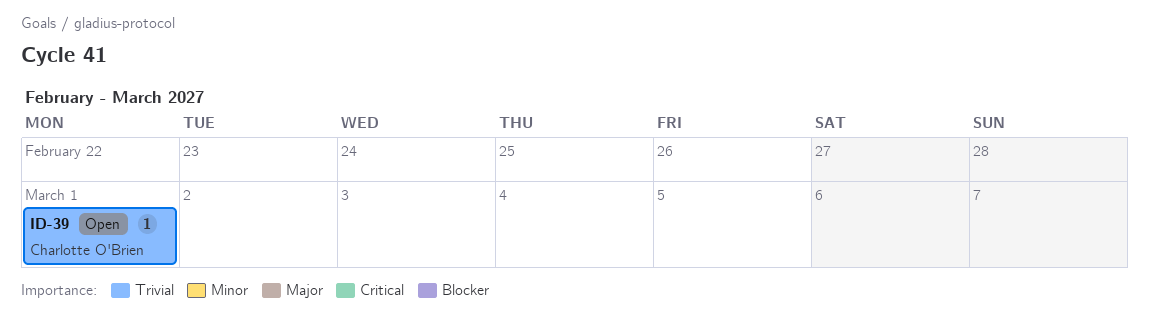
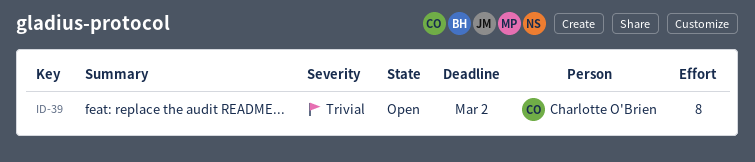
ID-39, estimate: 1 -> 8
ID-39, due: Mar 1 -> Mar 2

